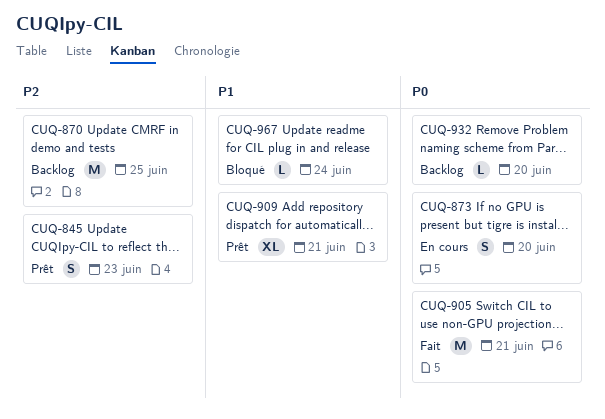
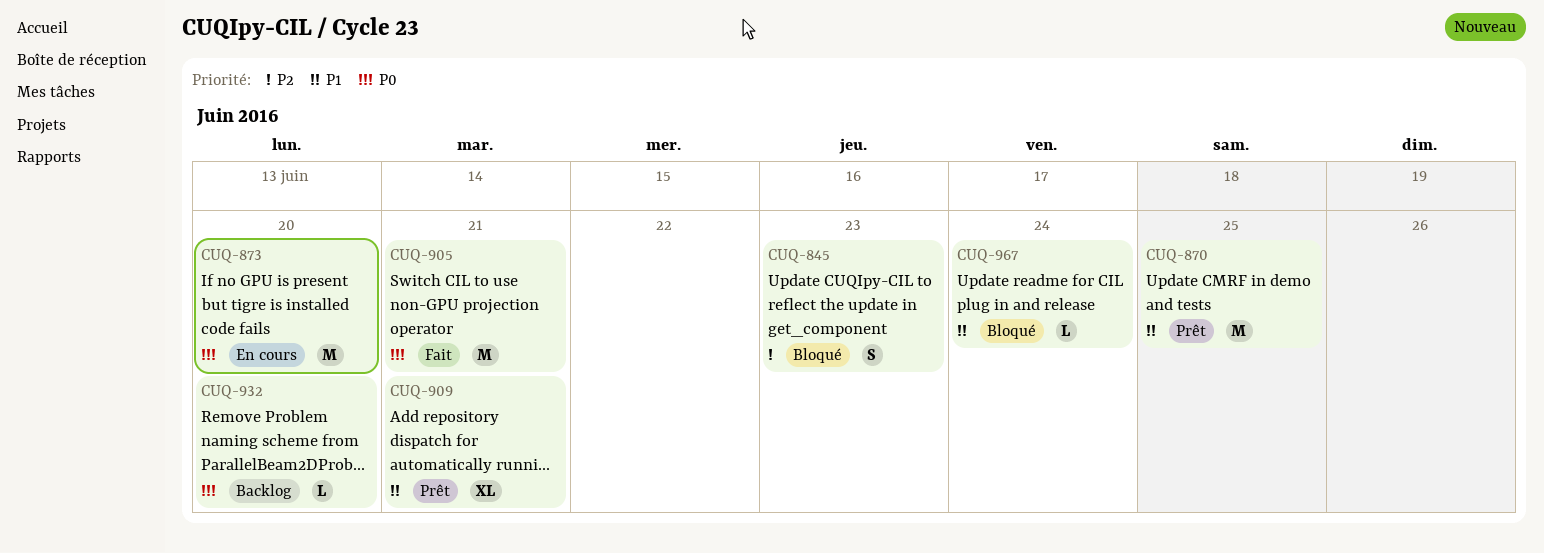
CUQ-845, status: Prêt -> Bloqué
CUQ-870, status: Backlog -> Prêt
CUQ-870, priority: P2 -> P1
CUQ-873, estimate: S -> M

